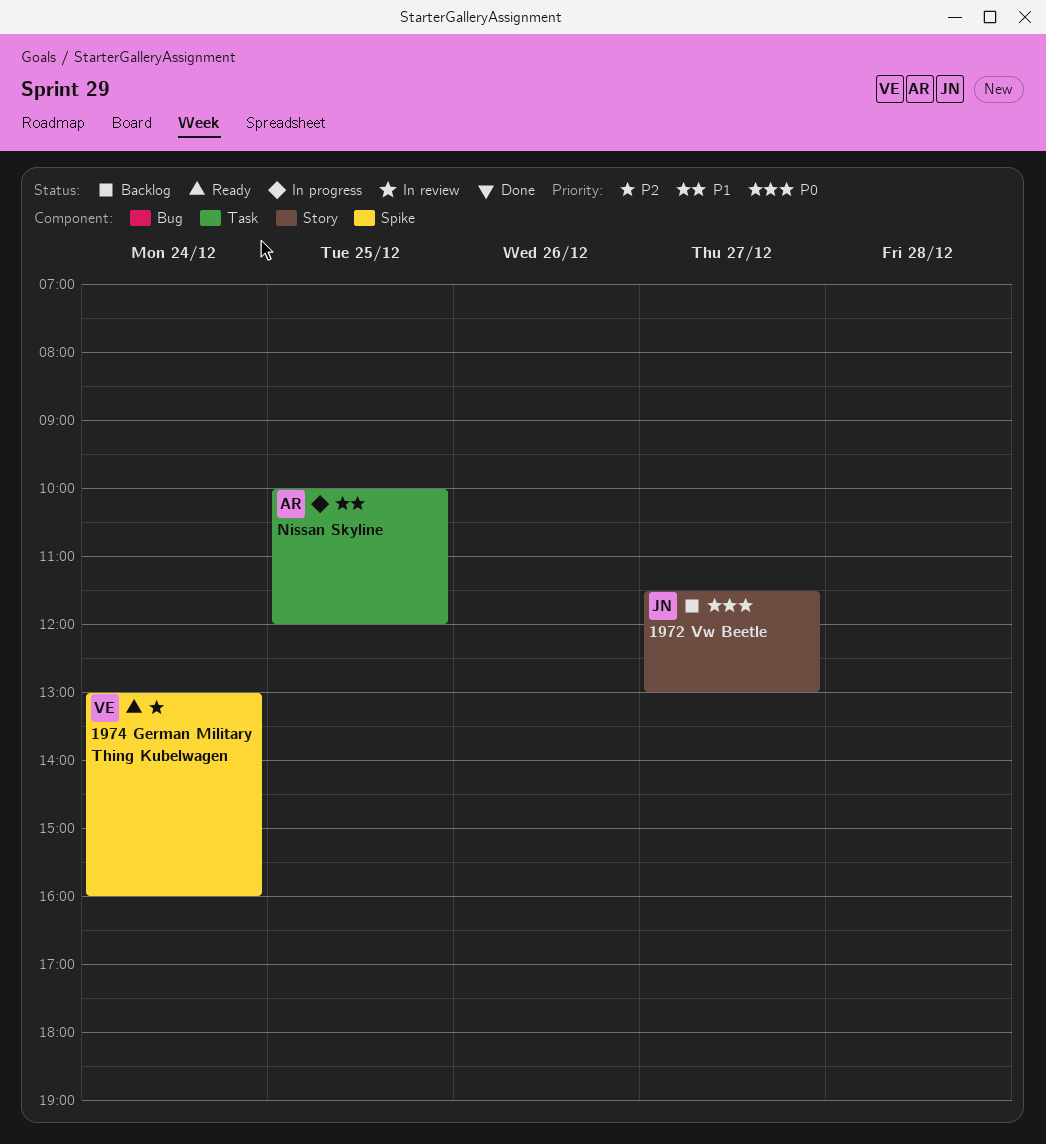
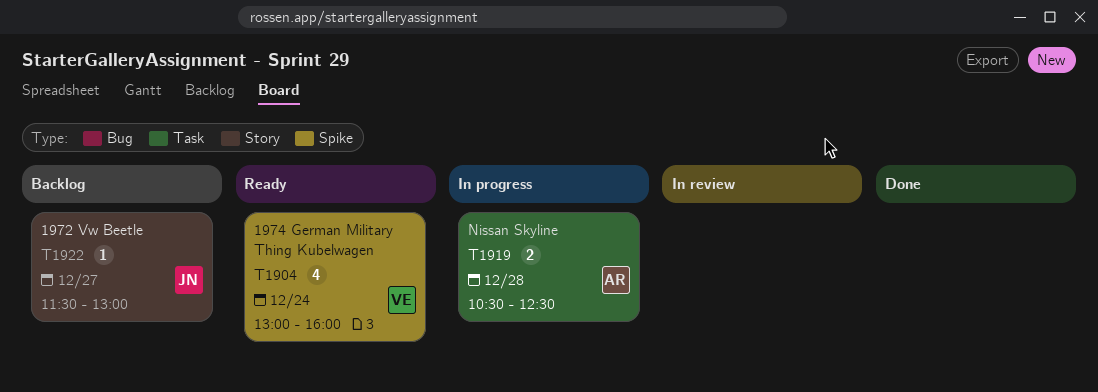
Nissan Skyline, day: Dec 25 -> Dec 28
Nissan Skyline, begins: 10:00 -> 10:30
Nissan Skyline, ends: 12:00 -> 12:30

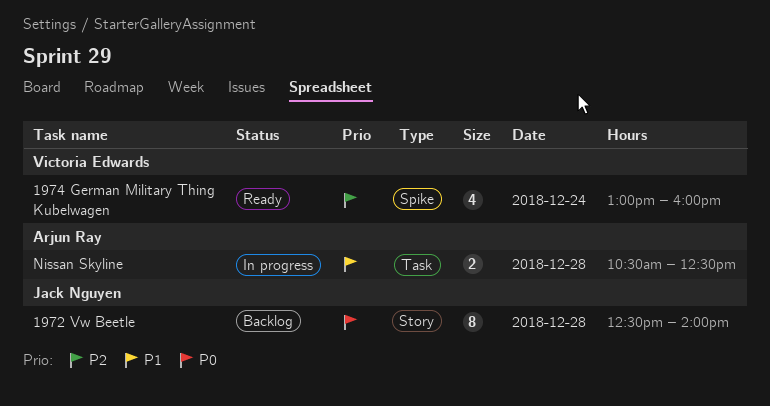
1972 Vw Beetle, estimate: 1 -> 8
1972 Vw Beetle, day: Dec 27 -> Dec 28
1972 Vw Beetle, begins: 11:30 -> 12:30
1972 Vw Beetle, ends: 13:00 -> 14:00

